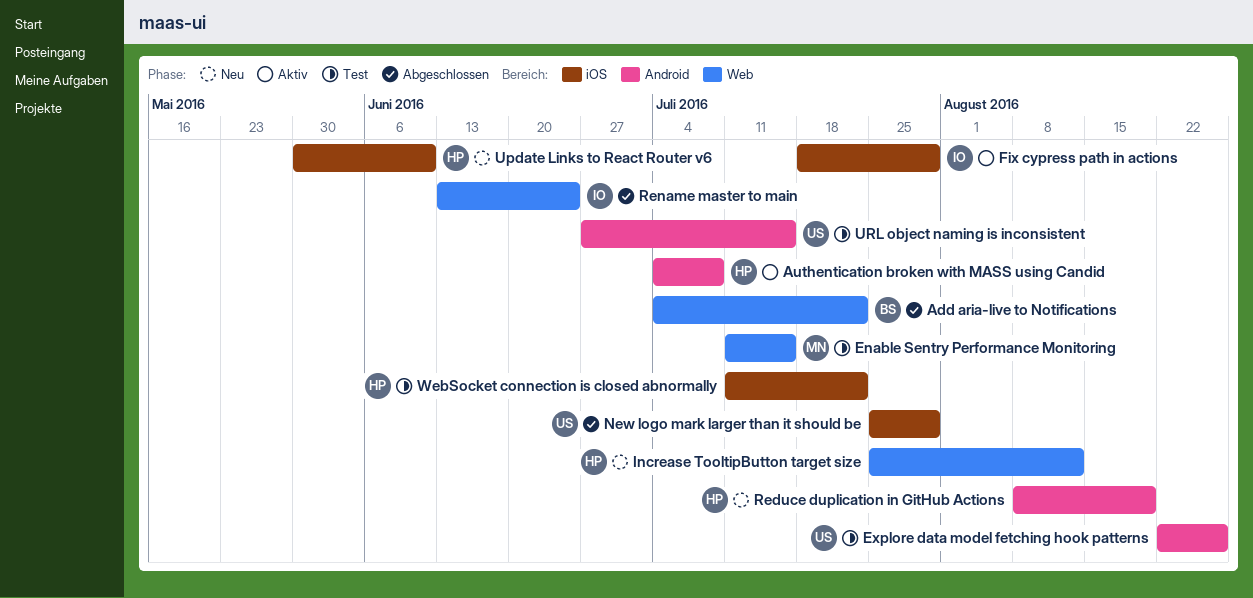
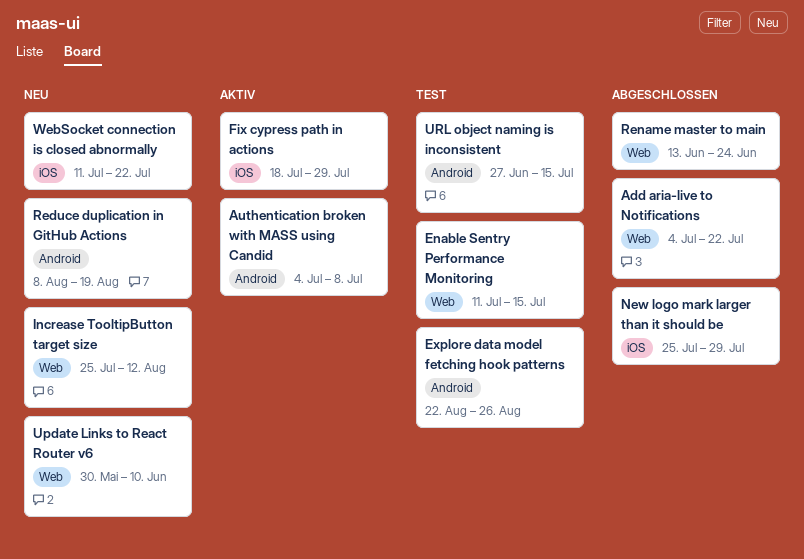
Update Links to React Router v6, label: iOS -> Web
WebSocket connection is closed abnormally, status: Test -> Neu

